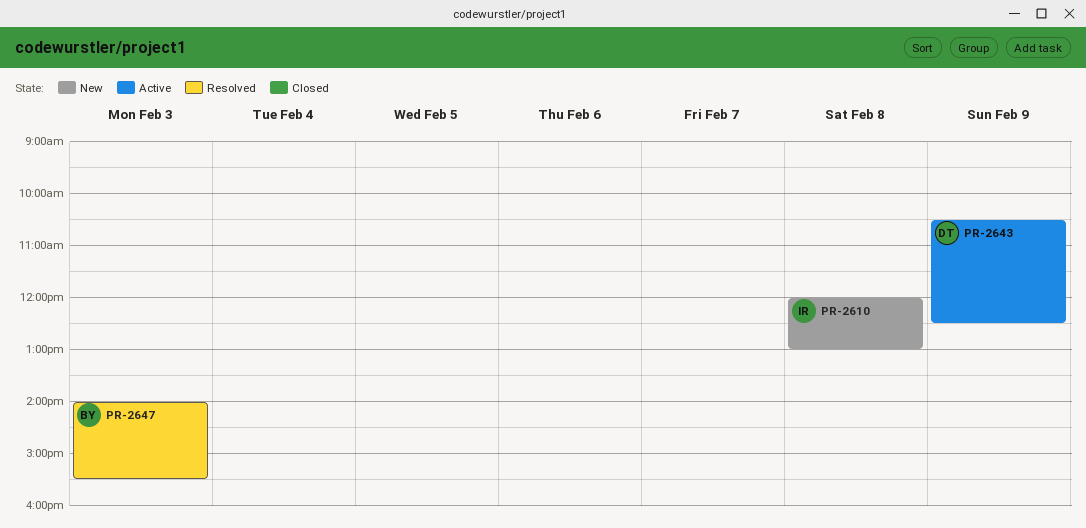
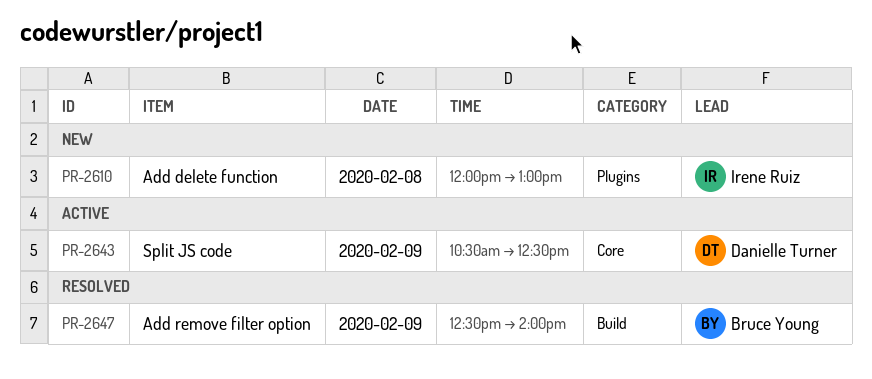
PR-2647, day: Feb 3 -> Feb 9
PR-2647, begins: 14:00 -> 12:30
PR-2647, ends: 15:30 -> 14:00

